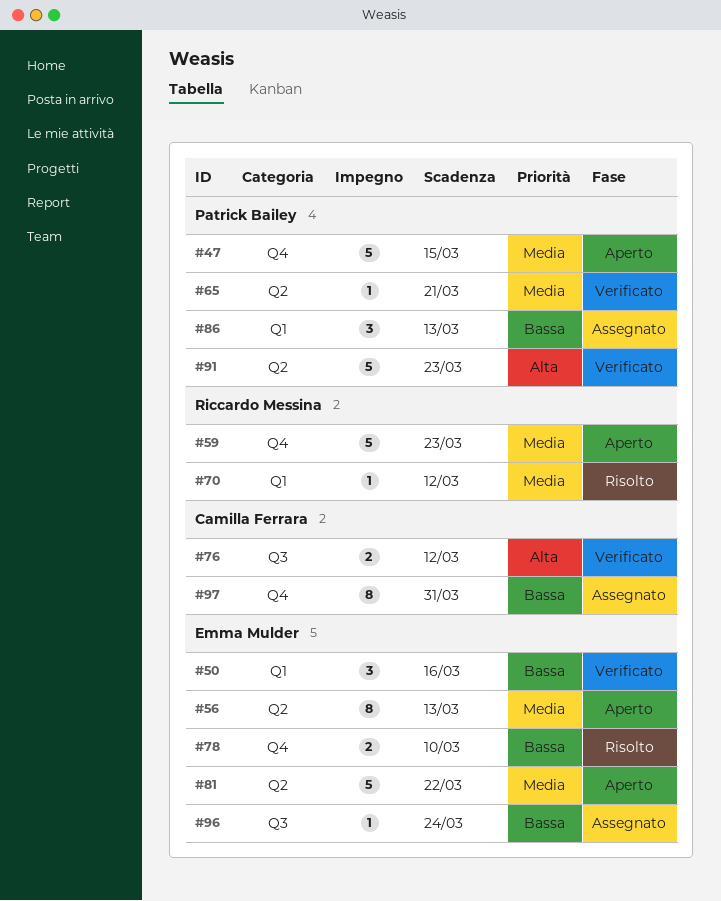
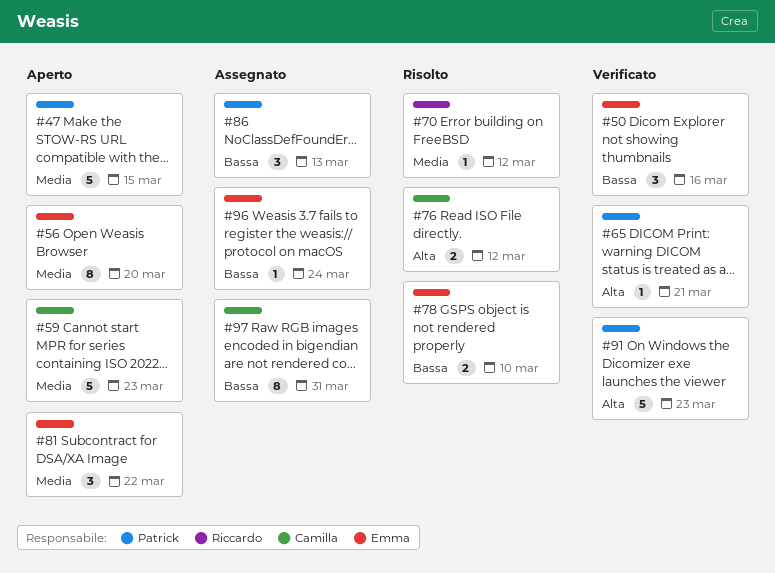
#56, due: Mar 13 -> Mar 20
#59, owner: Riccardo Messina -> Camilla Ferrara
#65, priority: Media -> Alta
#76, status: Verificato -> Risolto
#81, estimate: 5 -> 3

